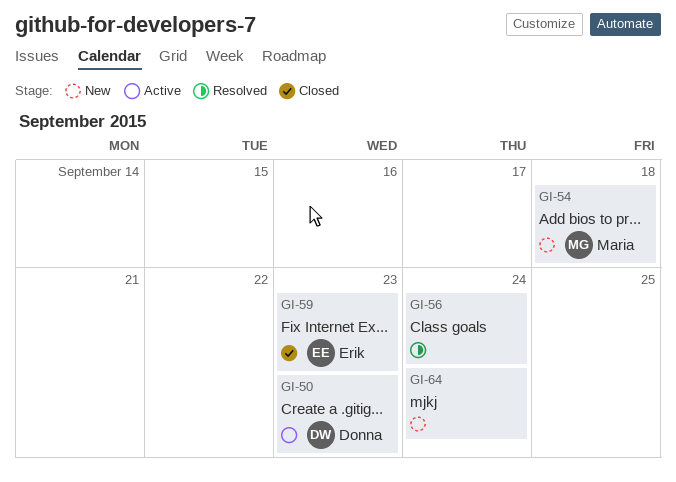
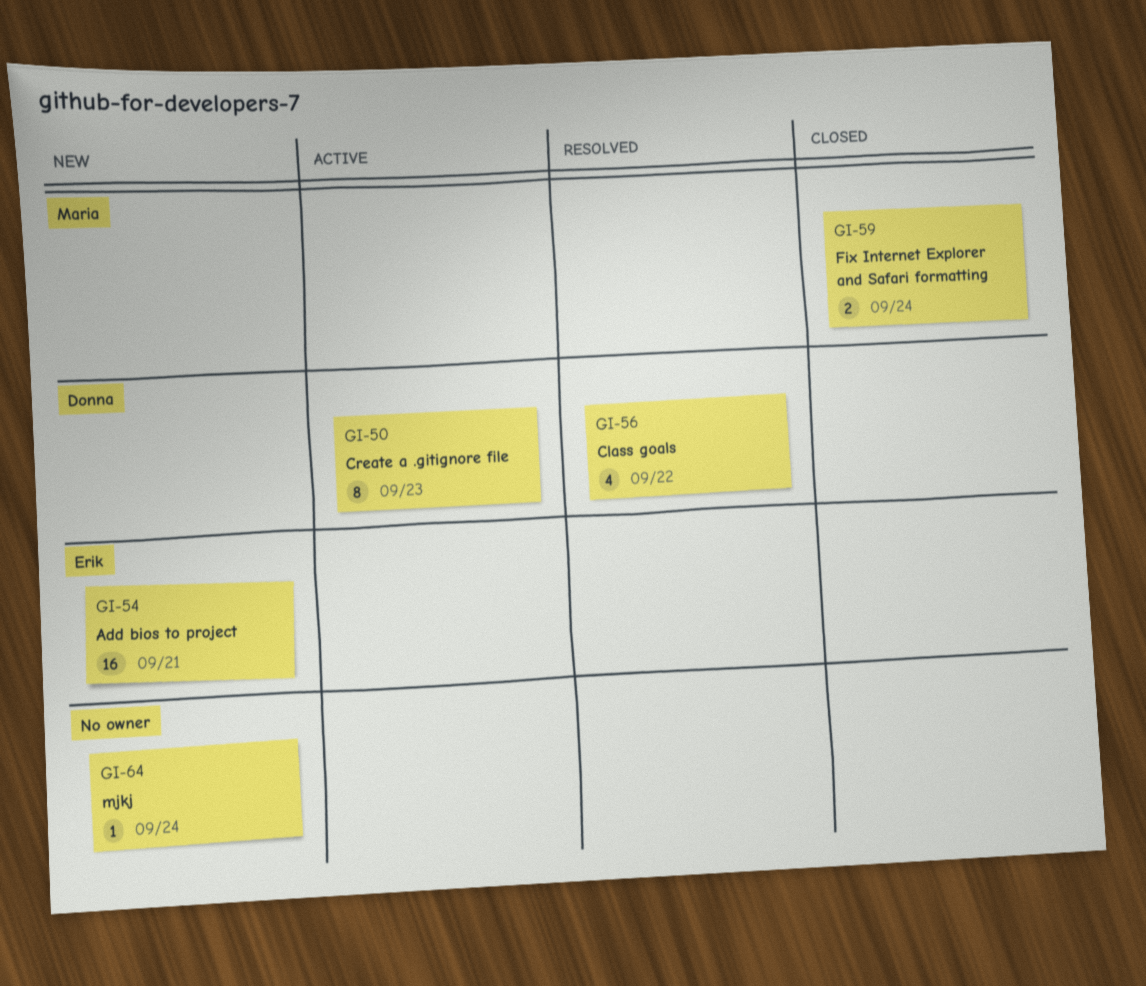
GI-54, owner: Maria -> Erik
GI-54, due: Sep 18 -> Sep 21
GI-56, owner: none -> Donna
GI-56, due: Sep 24 -> Sep 22
GI-59, owner: Erik -> Maria
GI-59, due: Sep 23 -> Sep 24

